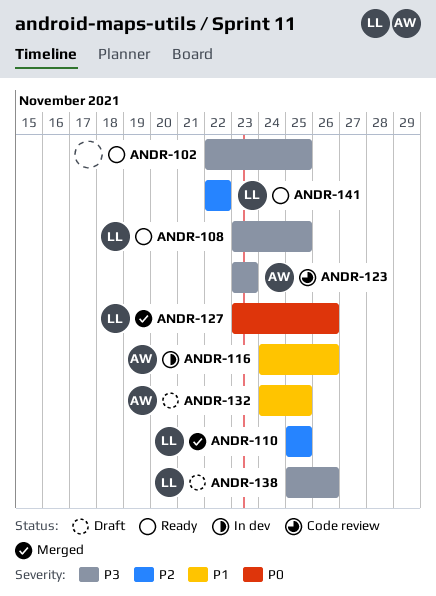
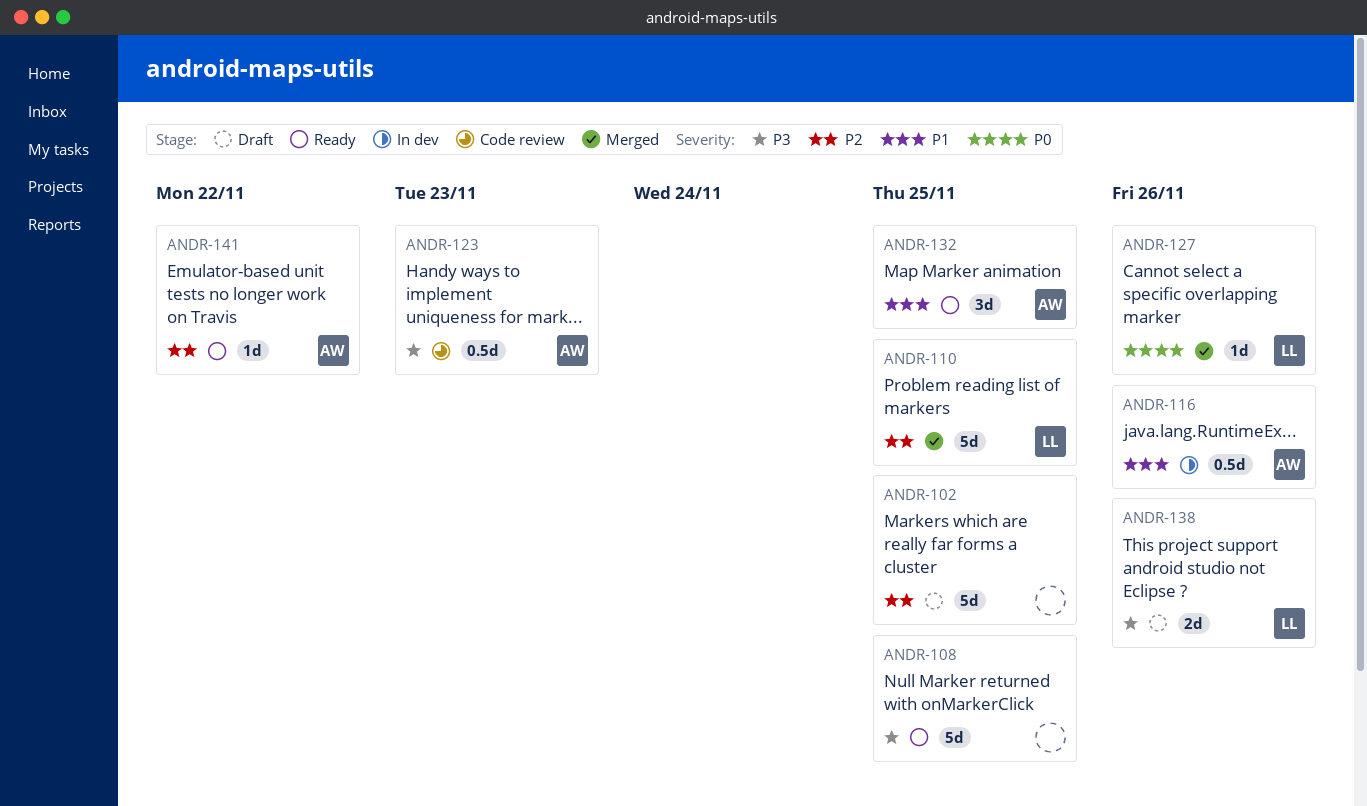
ANDR-102, status: Ready -> Draft
ANDR-102, priority: P3 -> P2
ANDR-108, owner: LL -> none
ANDR-132, status: Draft -> Ready
ANDR-141, owner: LL -> AW

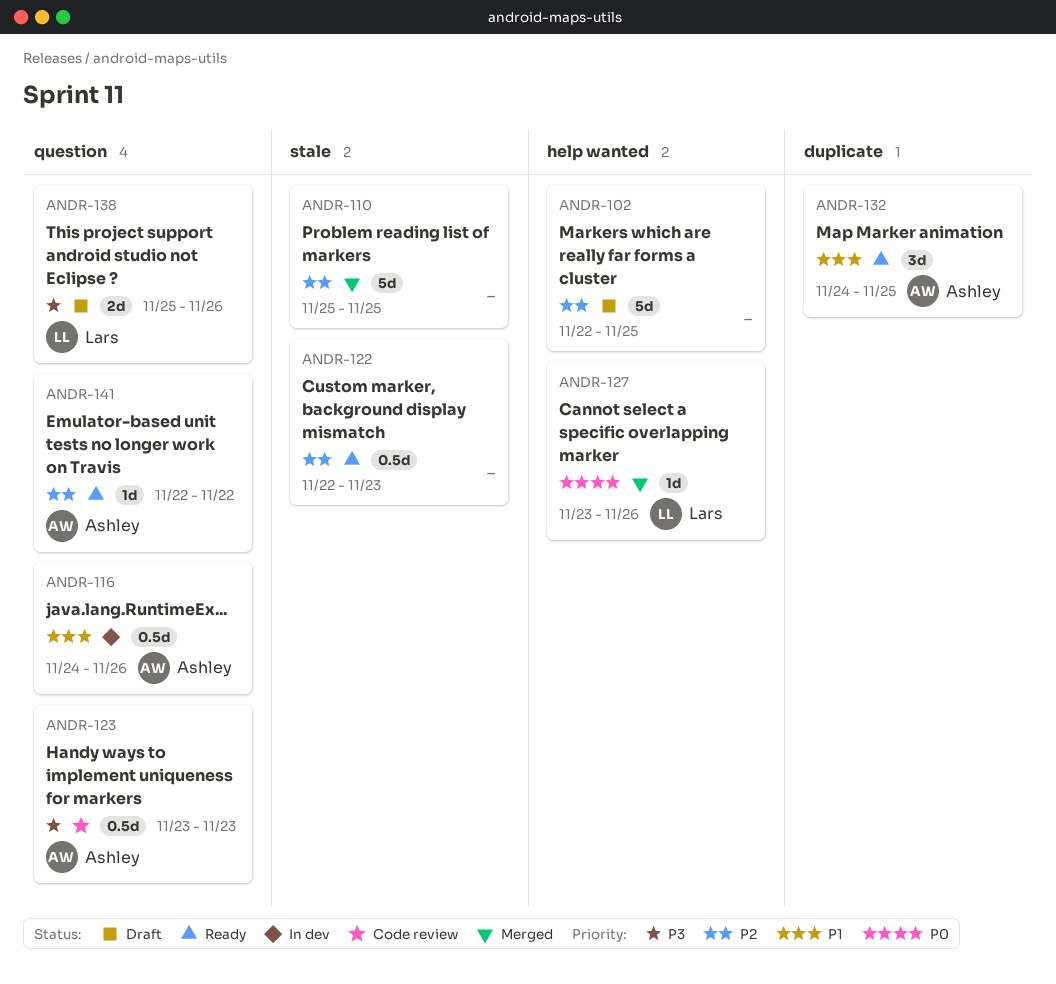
ANDR-108: present -> none
ANDR-110, owner: Lars -> none
ANDR-122: none -> present

